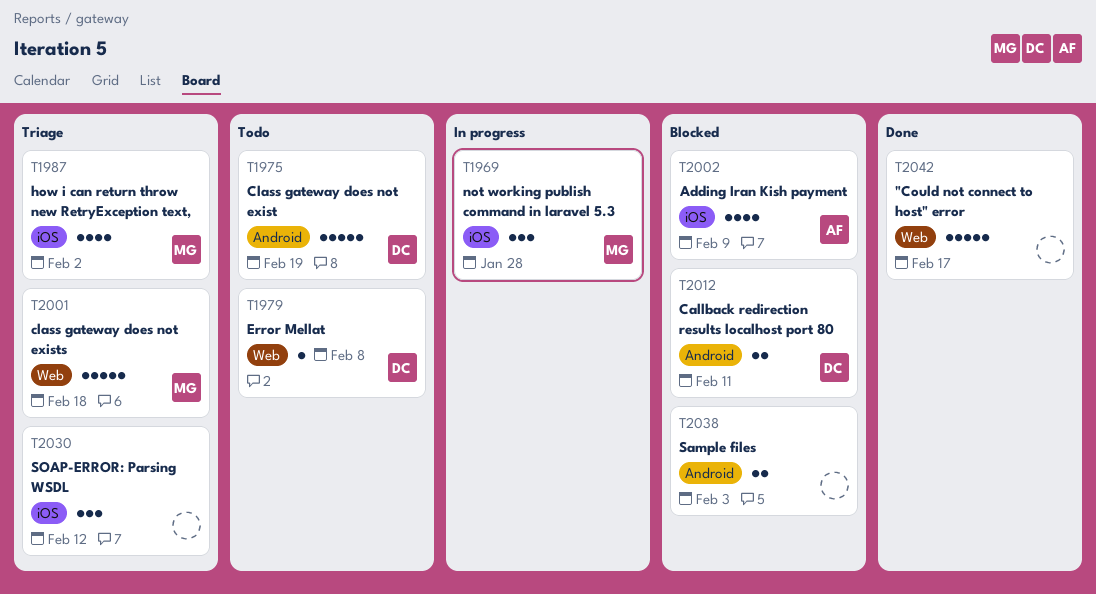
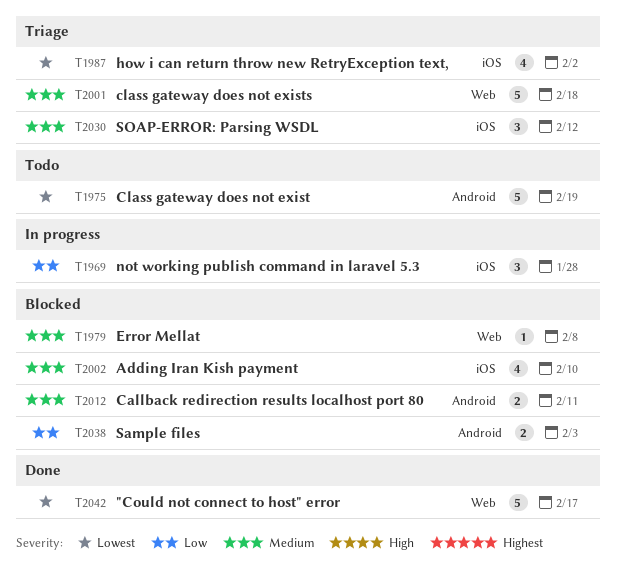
T1979, status: Todo -> Blocked
T2002, due: Feb 9 -> Feb 10

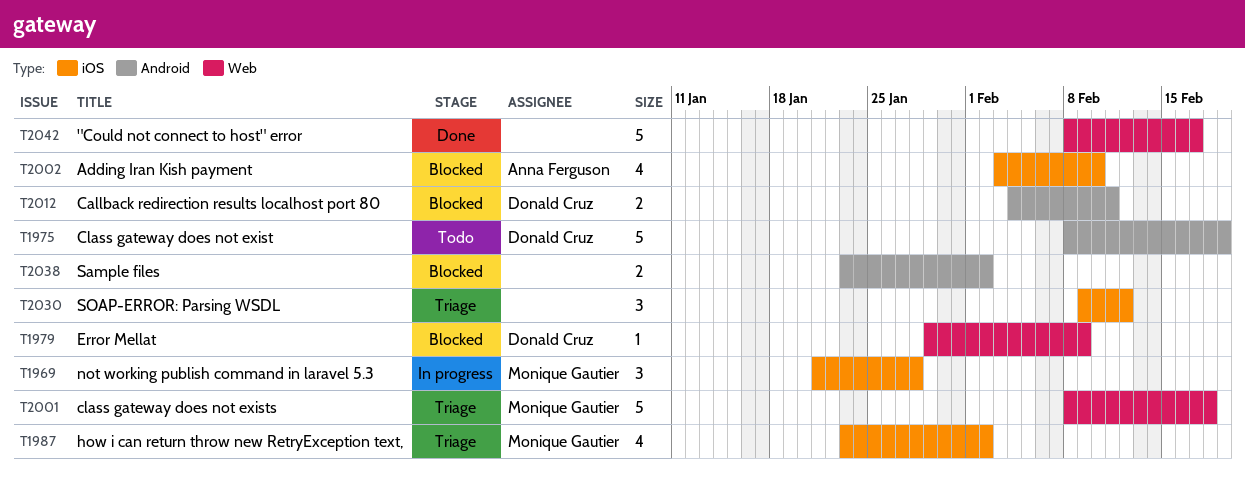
T1979, due: Feb 8 -> Feb 9
T2038, due: Feb 3 -> Feb 2

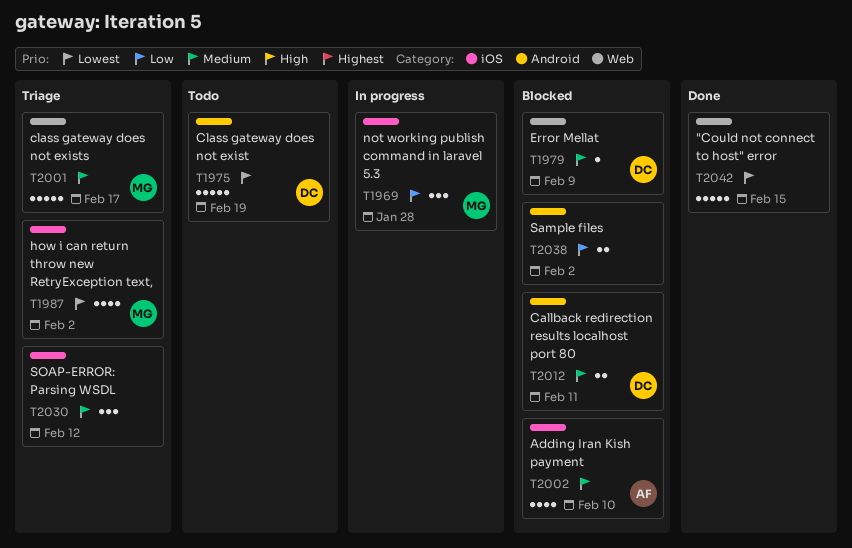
T2001, due: Feb 18 -> Feb 17
T2042, due: Feb 17 -> Feb 15

